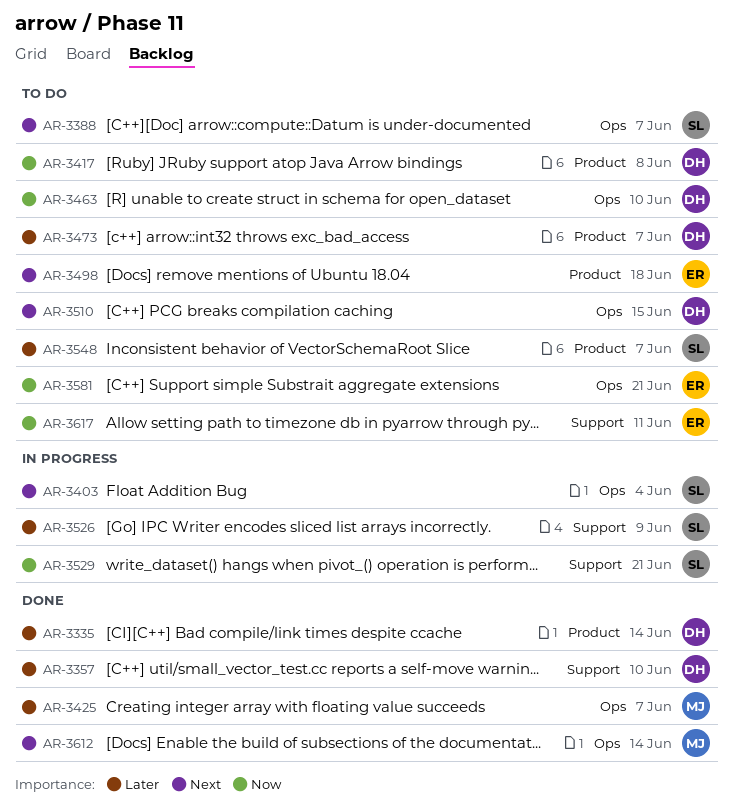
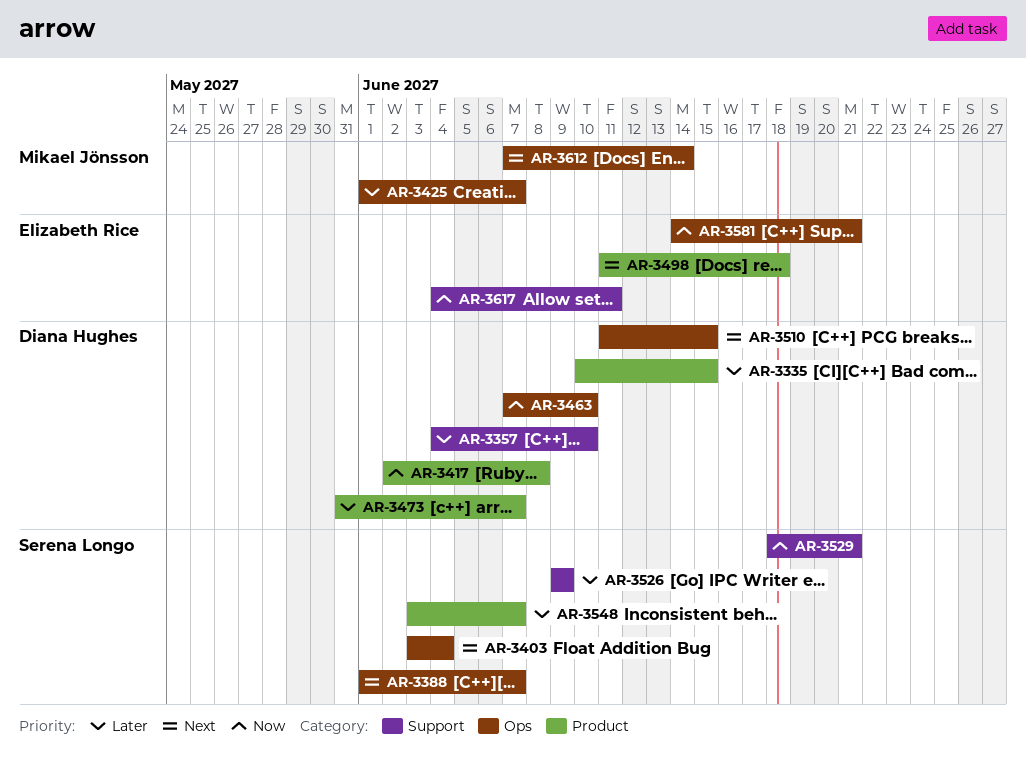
AR-3335, due: Jun 14 -> Jun 15

